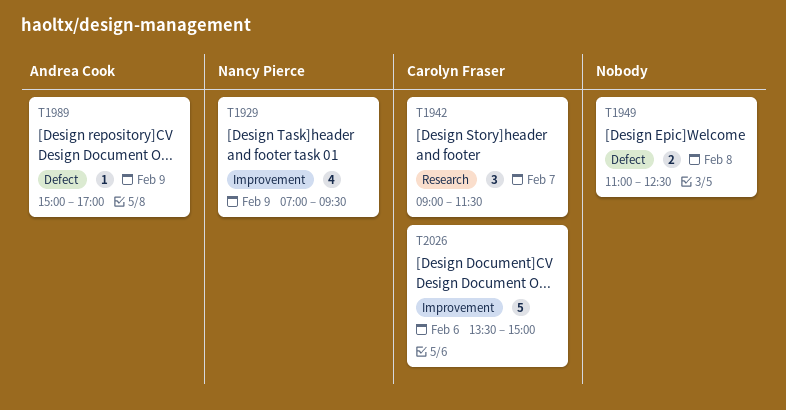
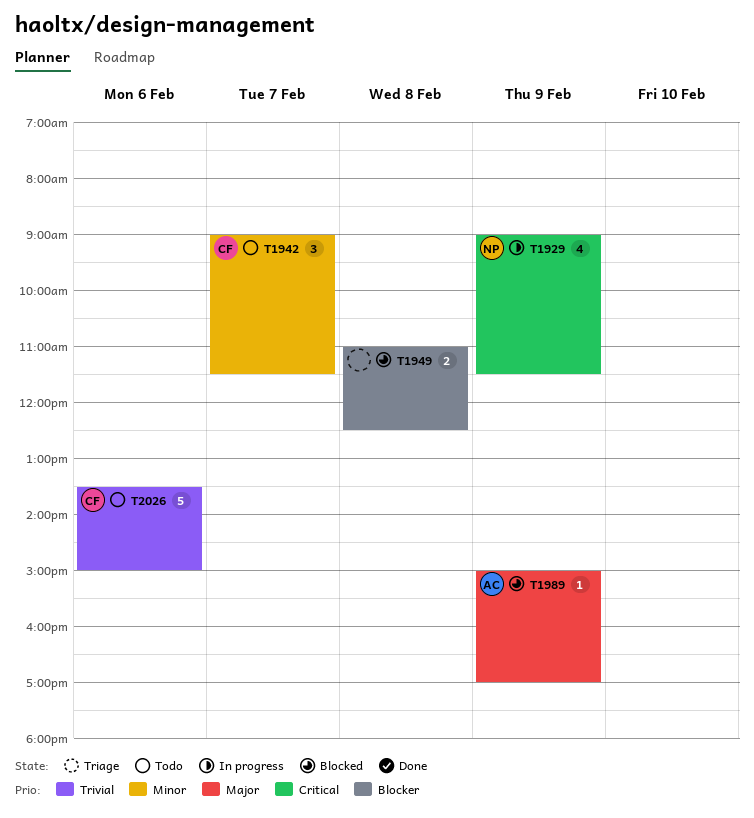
T1929, begins: 07:00 -> 09:00
T1929, ends: 09:30 -> 11:30

